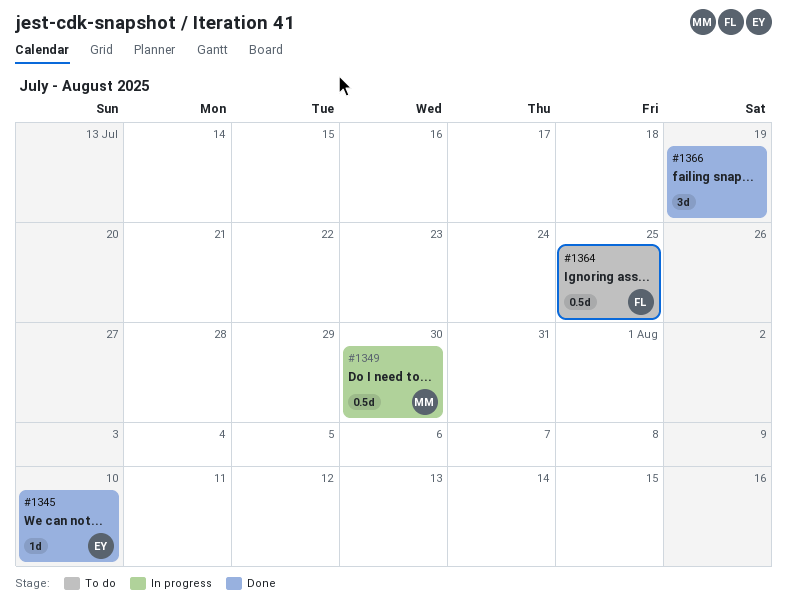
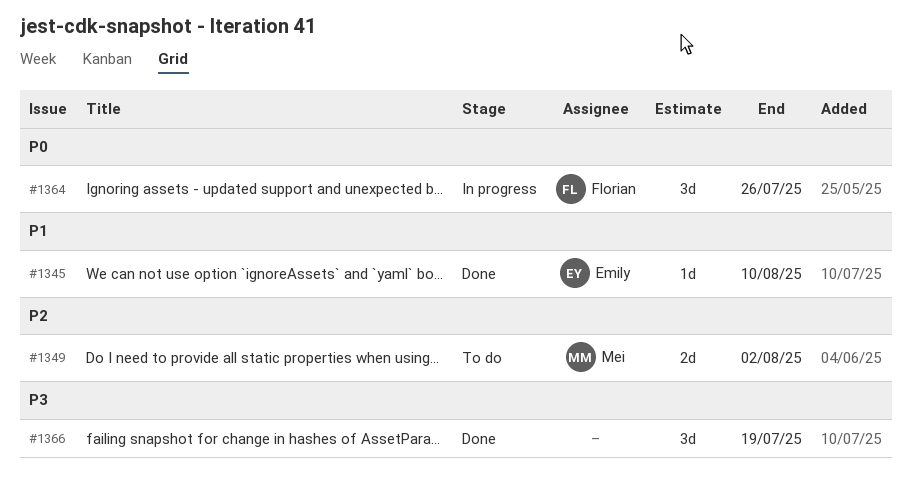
#1349, status: In progress -> To do
#1349, estimate: 0.5d -> 2d
#1349, due: Jul 30 -> Aug 2
#1364, status: To do -> In progress
#1364, estimate: 0.5d -> 3d
#1364, due: Jul 25 -> Jul 26

